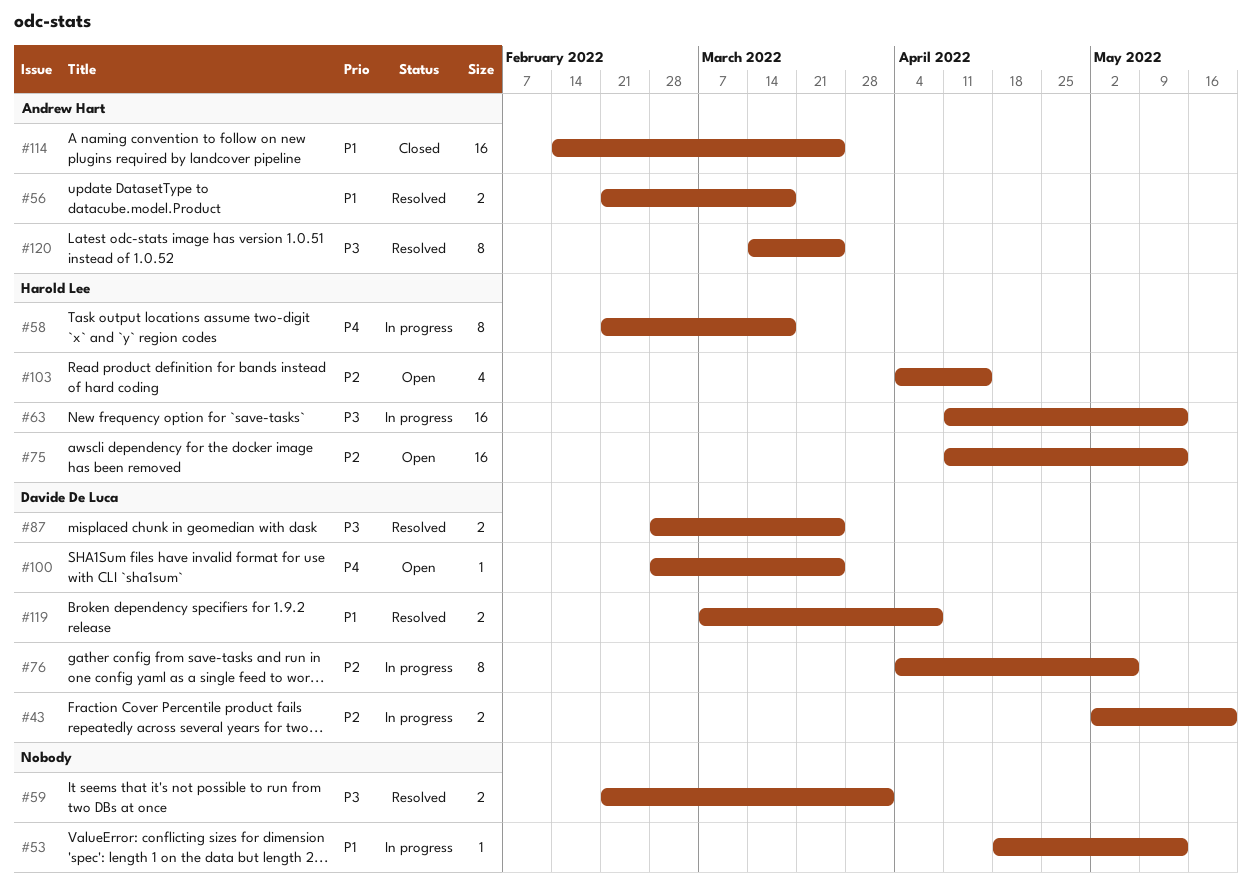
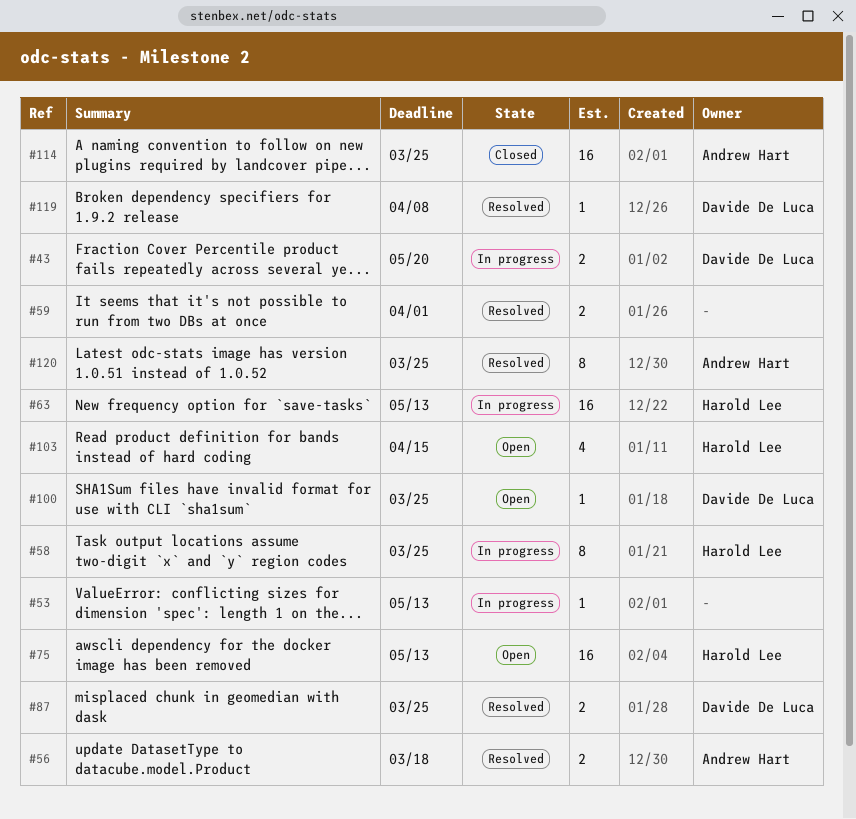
#58, due: Mar 18 -> Mar 25
#76: present -> none
#119, estimate: 2 -> 1

